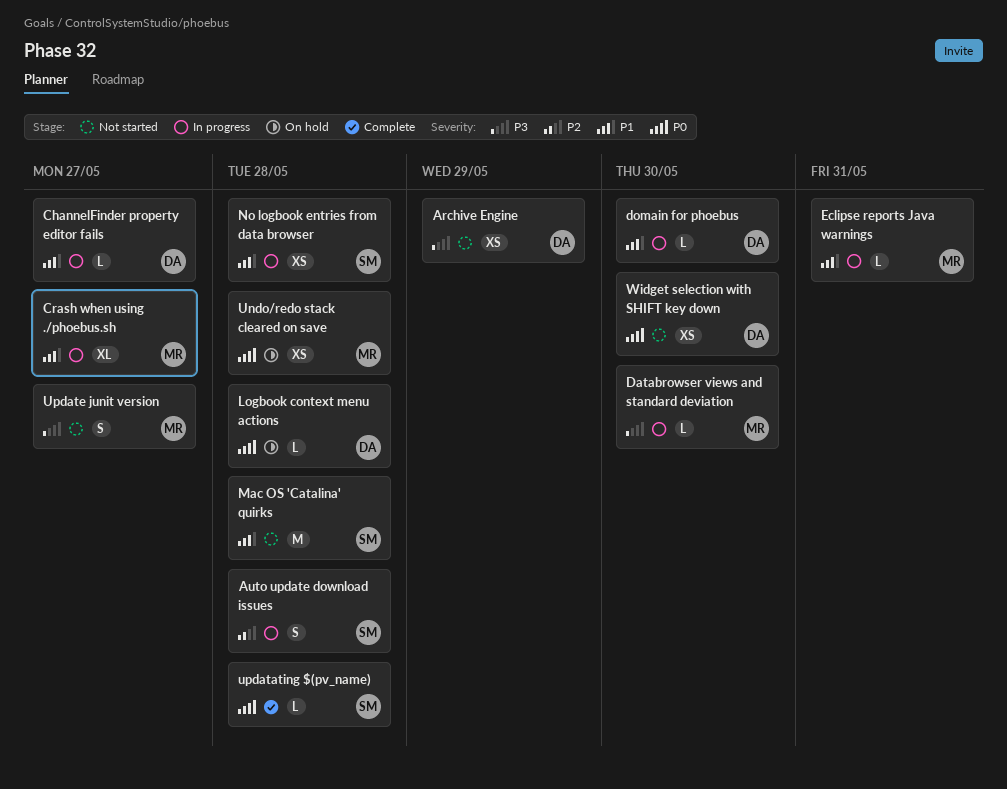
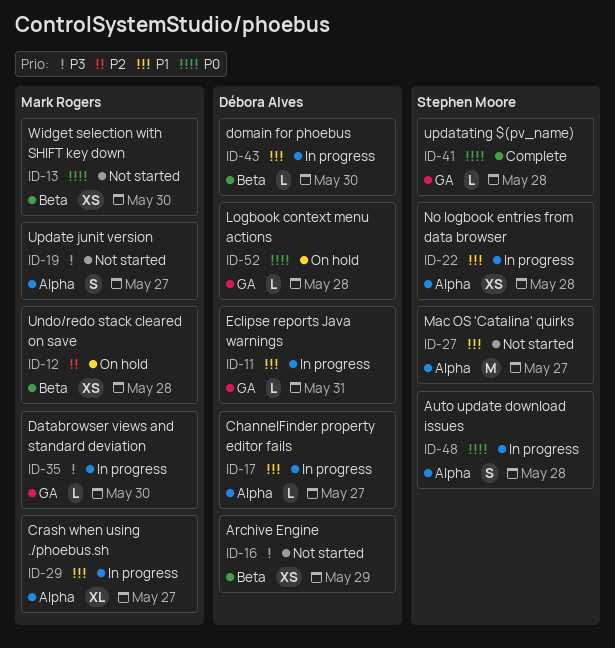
Auto update download issues, priority: P2 -> P0
Eclipse reports Java warnings, owner: Mark Rogers -> Débora Alves
Mac OS 'Catalina' quirks, due: May 28 -> May 27
Undo/redo stack cleared on save, priority: P0 -> P2
Widget selection with SHIFT key down, owner: Débora Alves -> Mark Rogers

